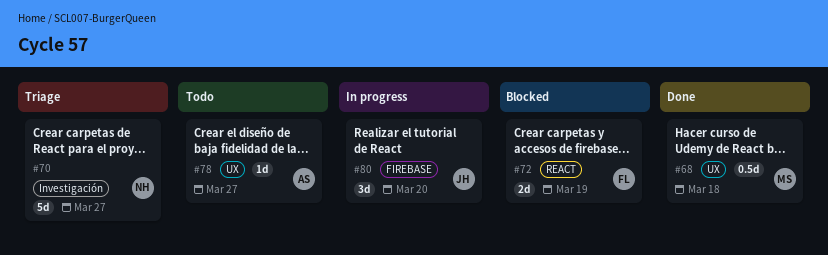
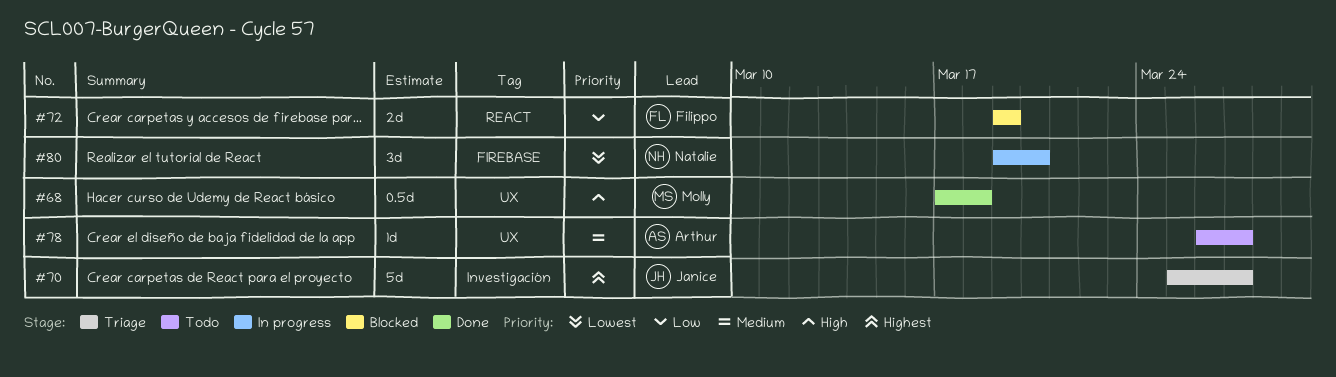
#70, owner: Natalie -> Janice
#80, owner: Janice -> Natalie

